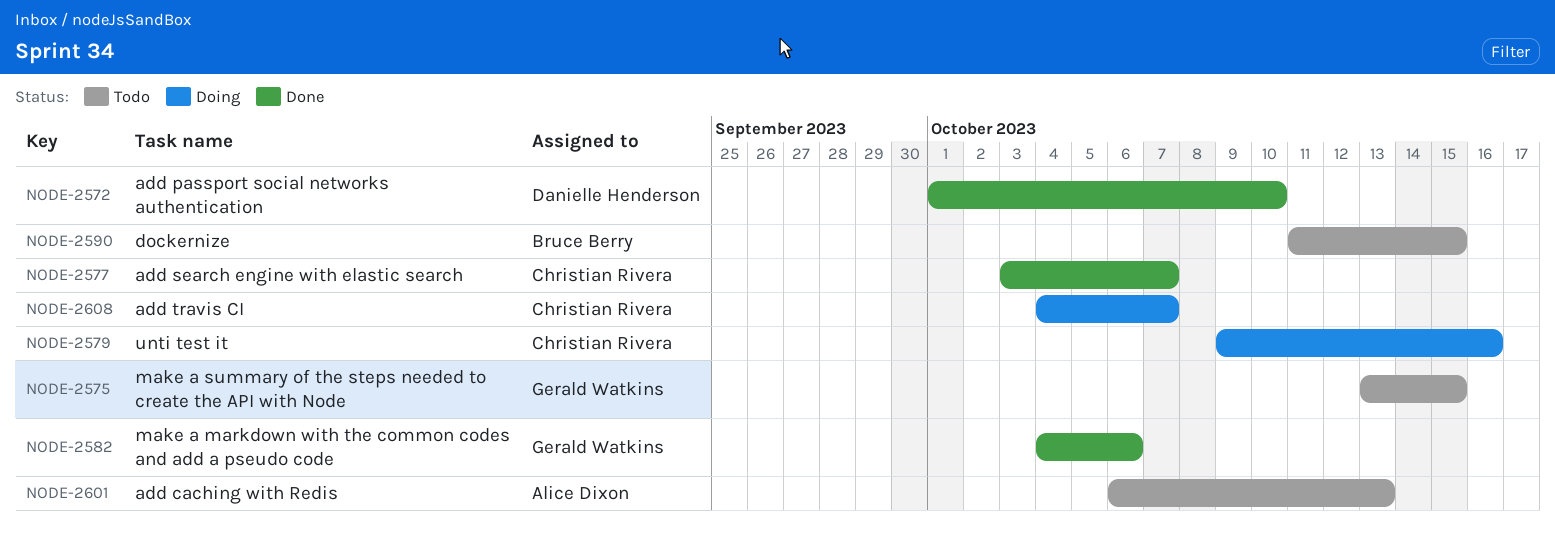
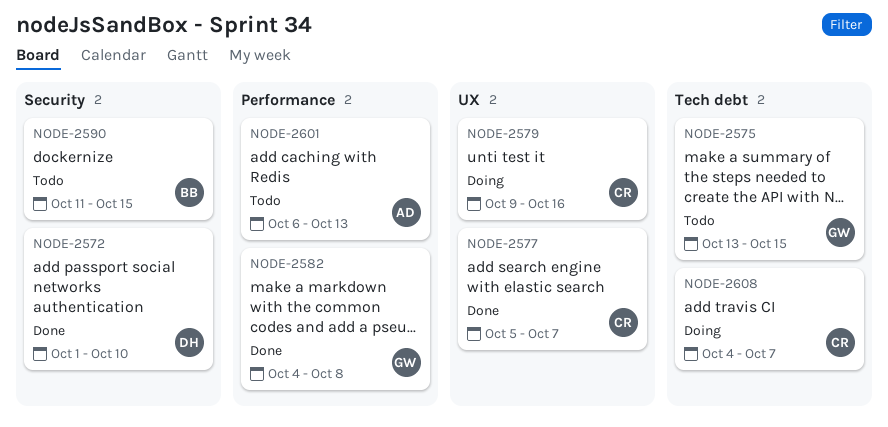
NODE-2577, start: Oct 3 -> Oct 5
NODE-2582, due: Oct 6 -> Oct 8

